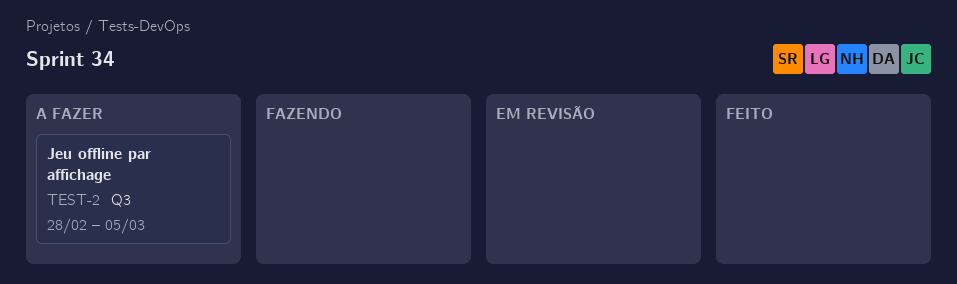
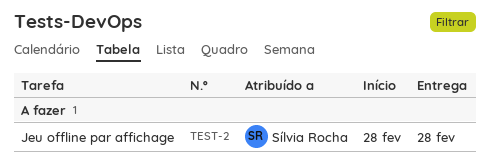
TEST-2, due: Mar 5 -> Feb 28

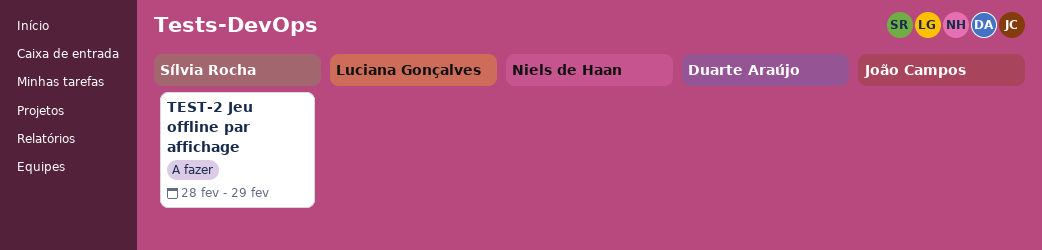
TEST-2, due: Feb 28 -> Feb 29

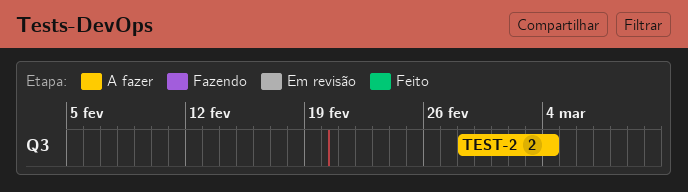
TEST-2, due: Feb 29 -> Mar 4

